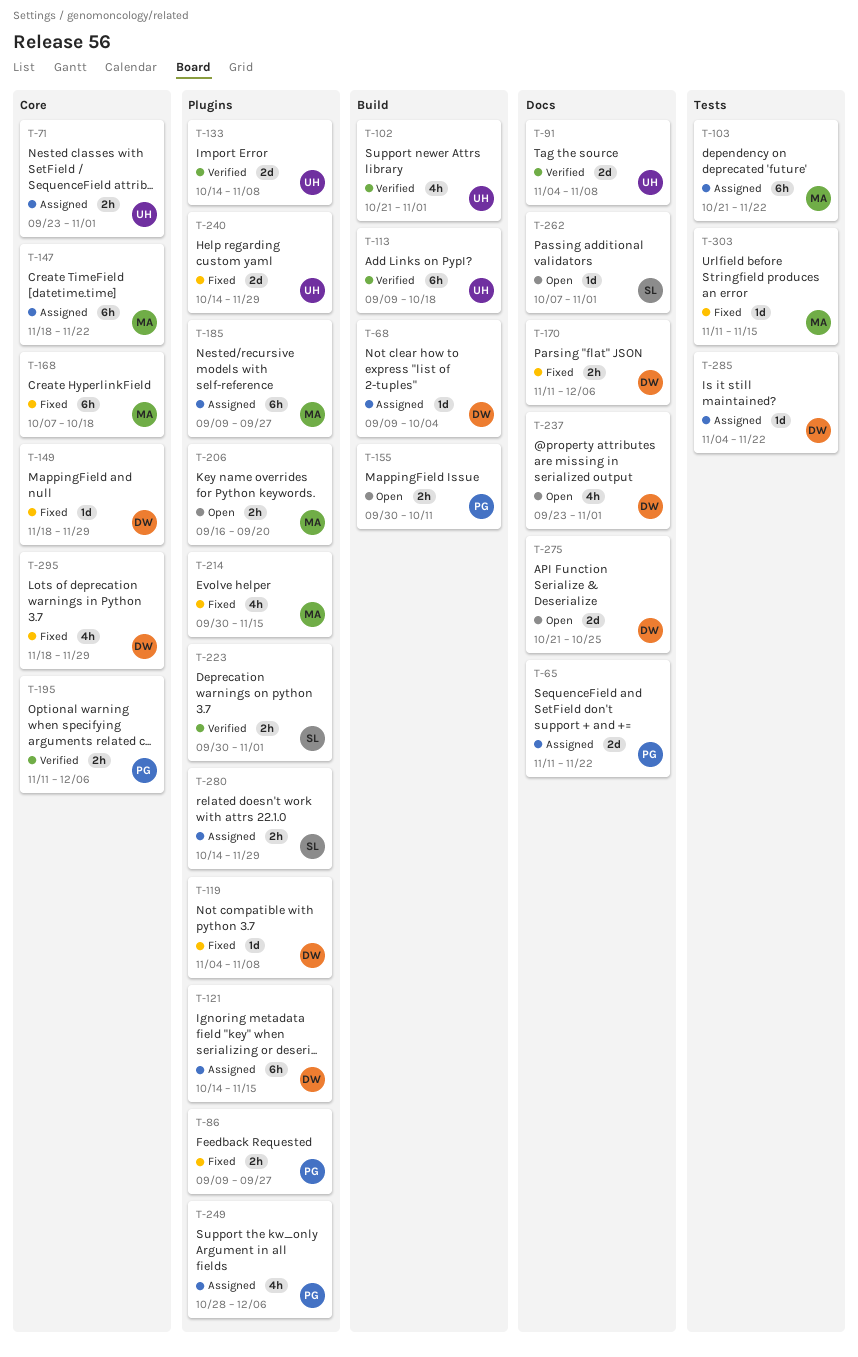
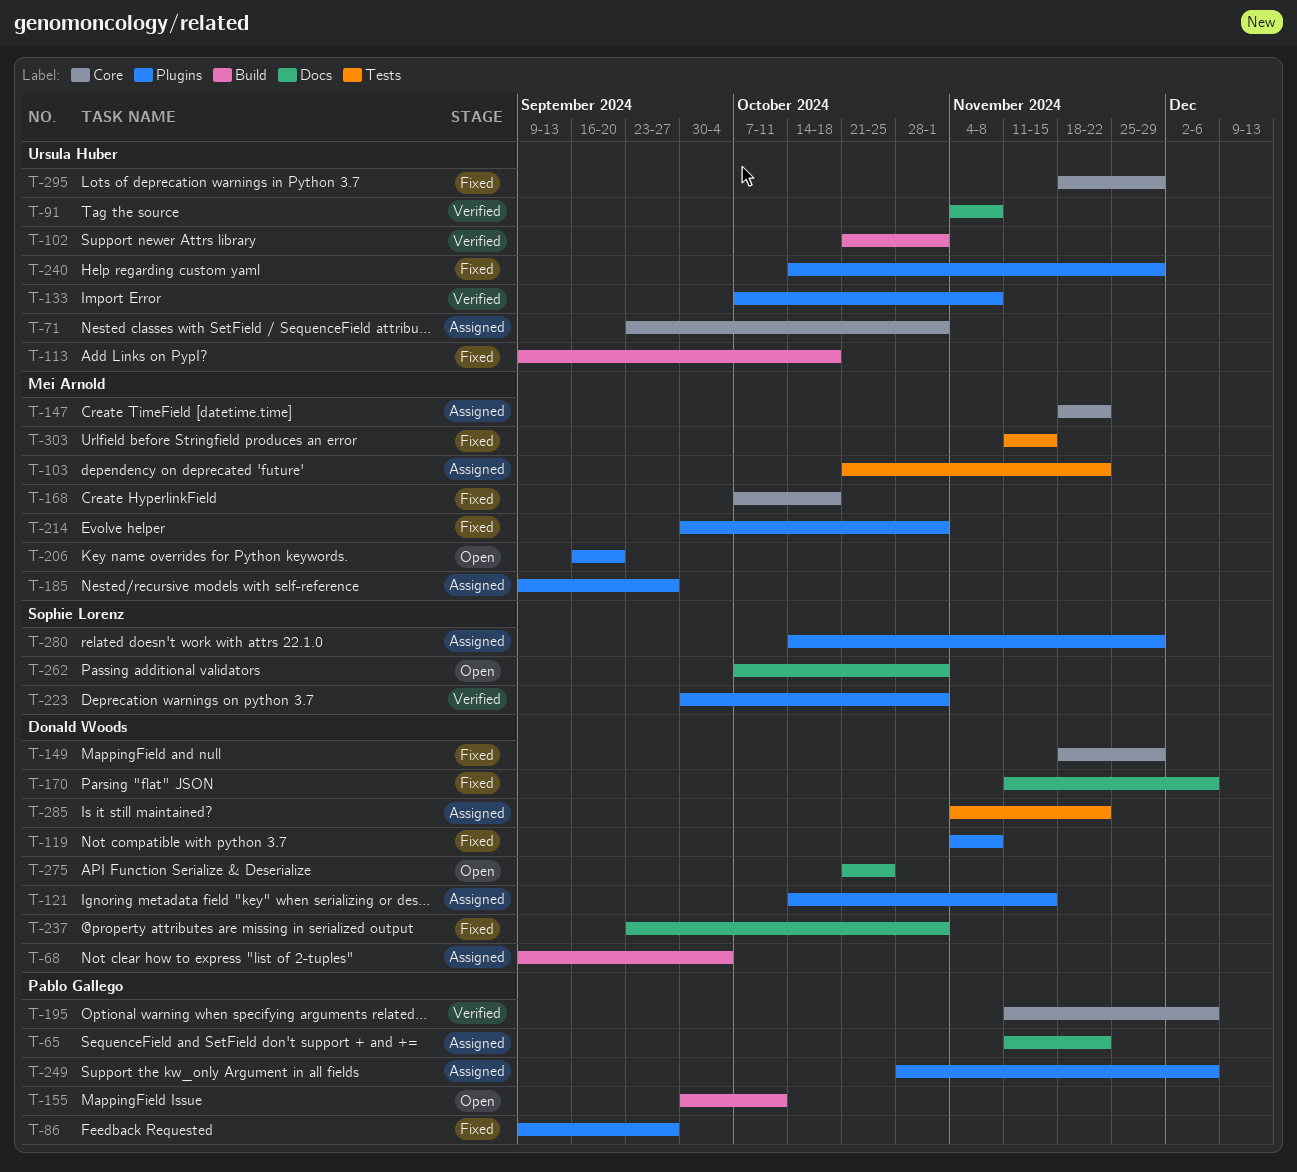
T-113, status: Verified -> Fixed
T-133, start: Oct 14 -> Oct 7
T-214, due: Nov 15 -> Nov 1
T-237, status: Open -> Fixed
T-295, owner: Donald Woods -> Ursula Huber

